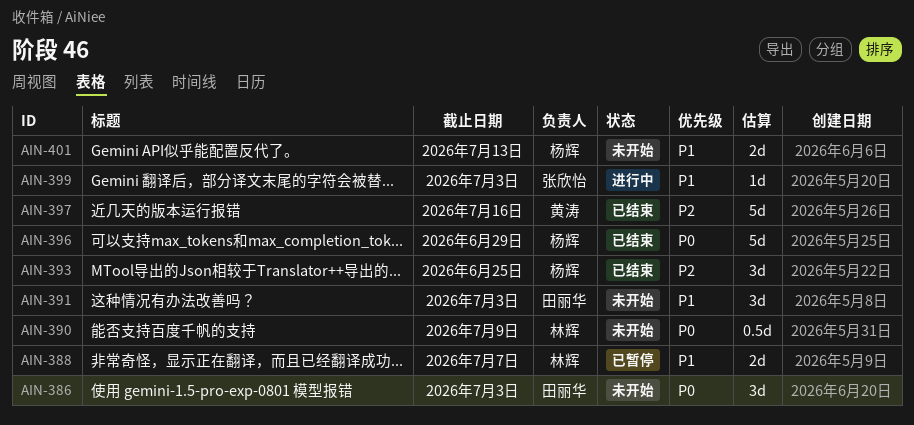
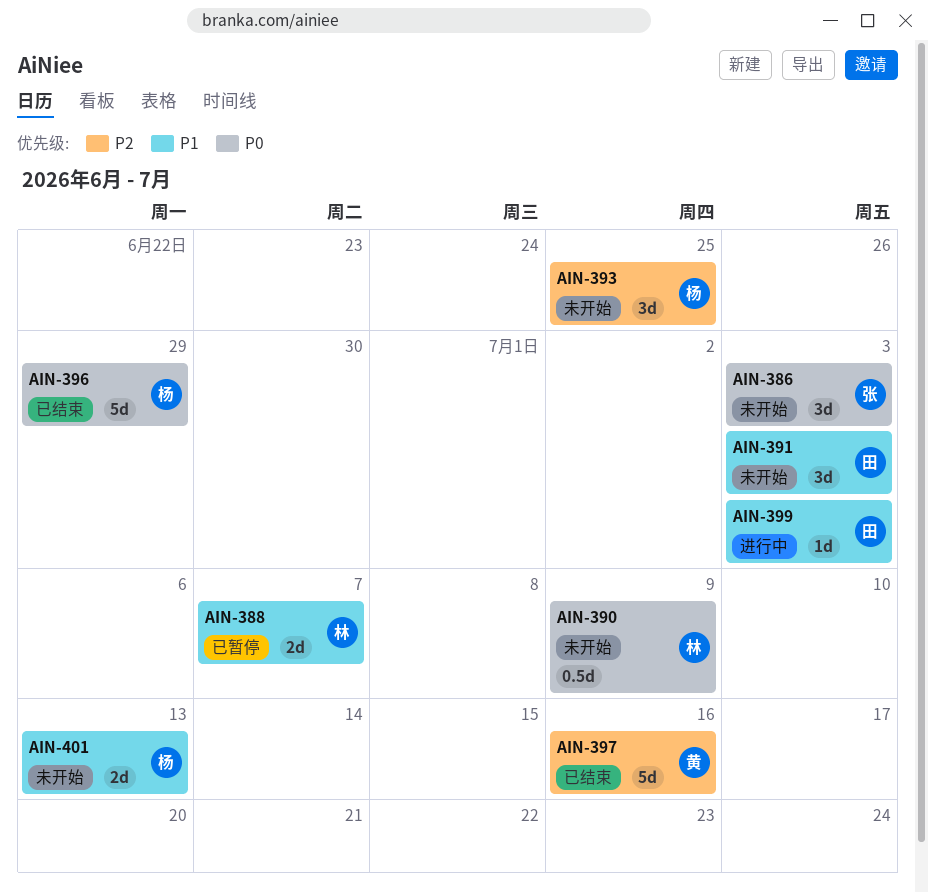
AIN-386, owner: 田丽华 -> 张欣怡
AIN-393, status: 已结束 -> 未开始
AIN-399, owner: 张欣怡 -> 田丽华

